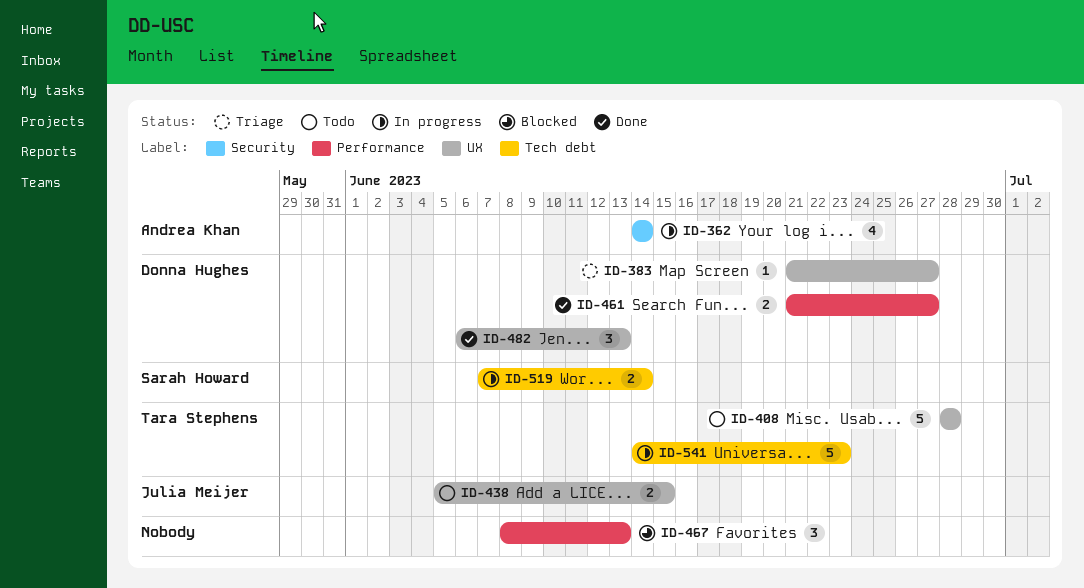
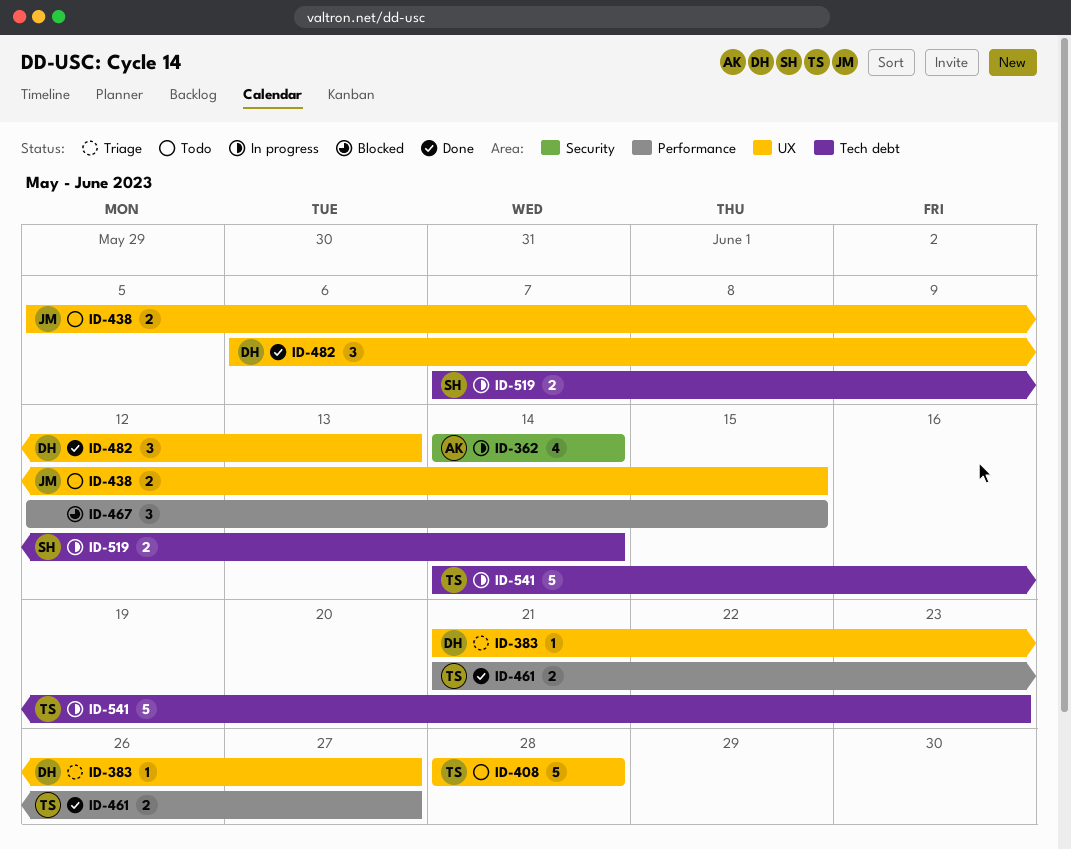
ID-461, owner: Donna Hughes -> Tara Stephens
ID-467, start: Jun 8 -> Jun 12
ID-467, due: Jun 13 -> Jun 15

